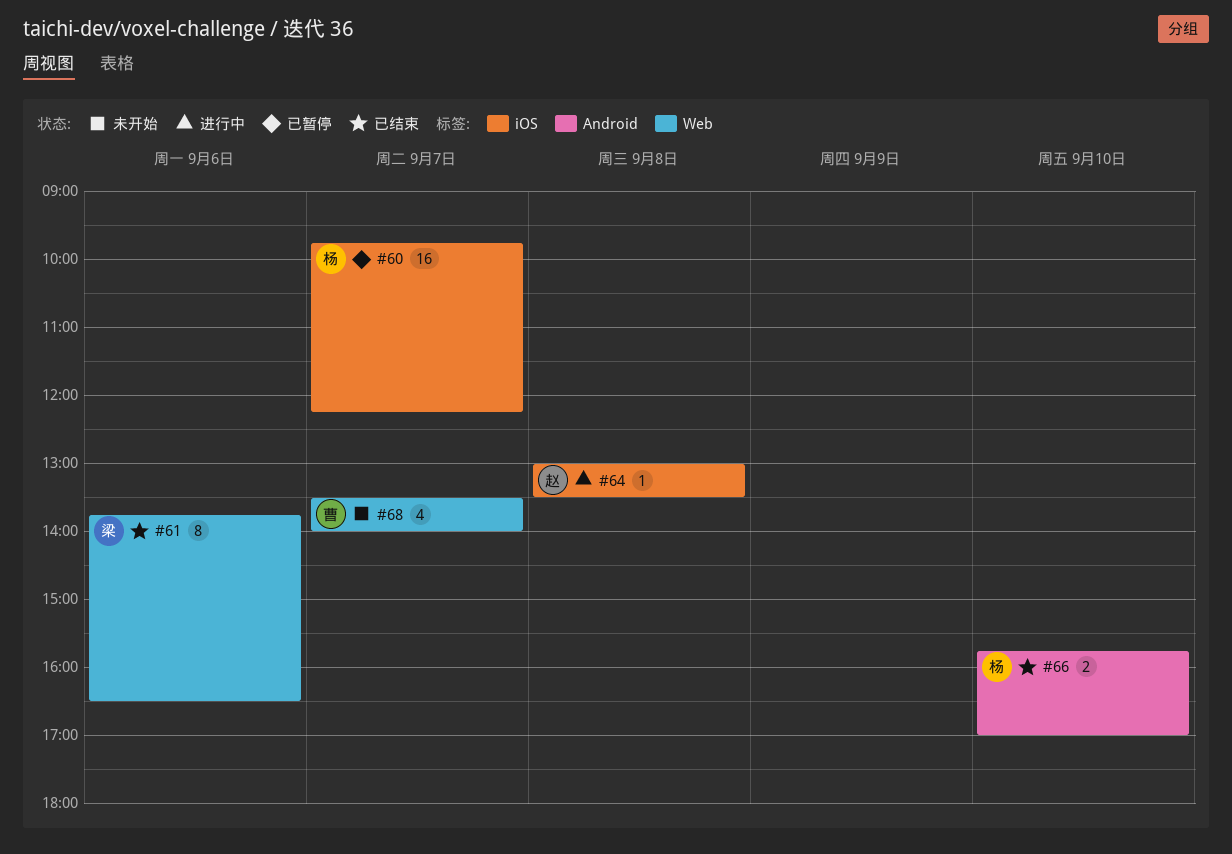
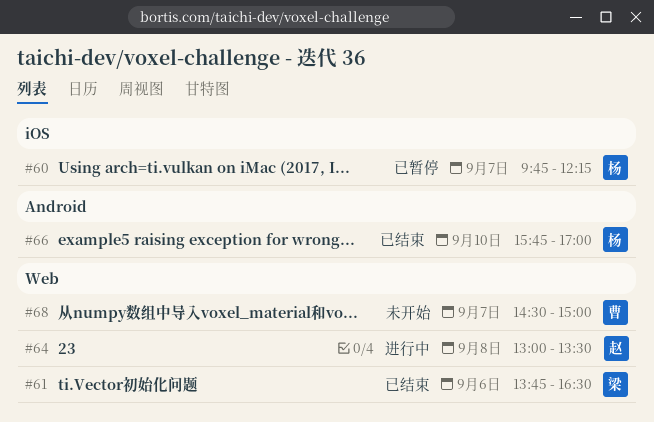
#64, label: iOS -> Web
#68, begins: 13:30 -> 14:30
#68, ends: 14:00 -> 15:00

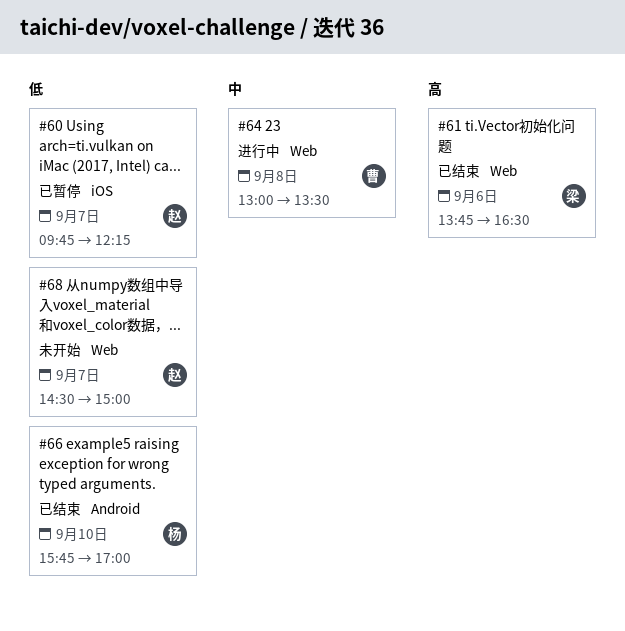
#60, owner: 杨 -> 赵
#64, owner: 赵 -> 曹
#68, owner: 曹 -> 赵

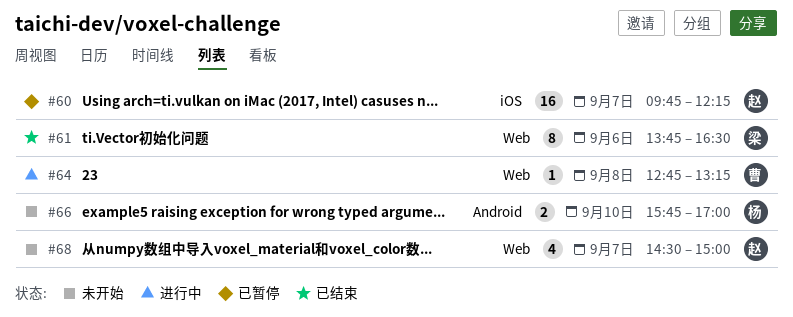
#64, begins: 13:00 -> 12:45
#64, ends: 13:30 -> 13:15
#66, status: 已结束 -> 未开始

